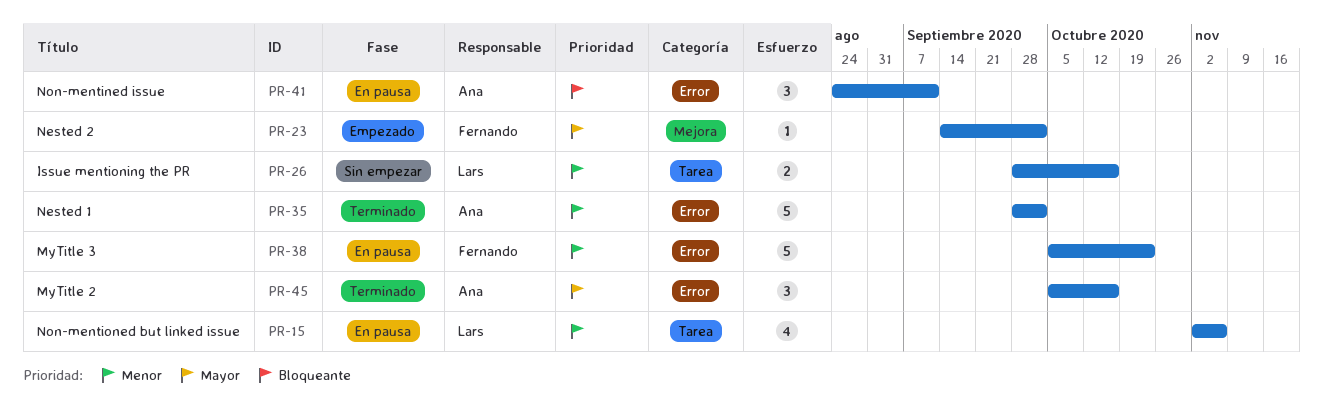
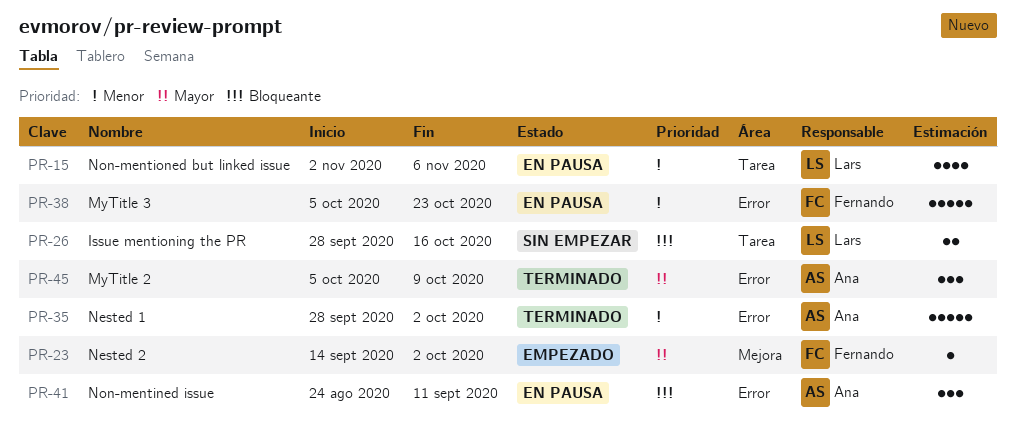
PR-26, priority: Menor -> Bloqueante
PR-45, due: Oct 16 -> Oct 9

